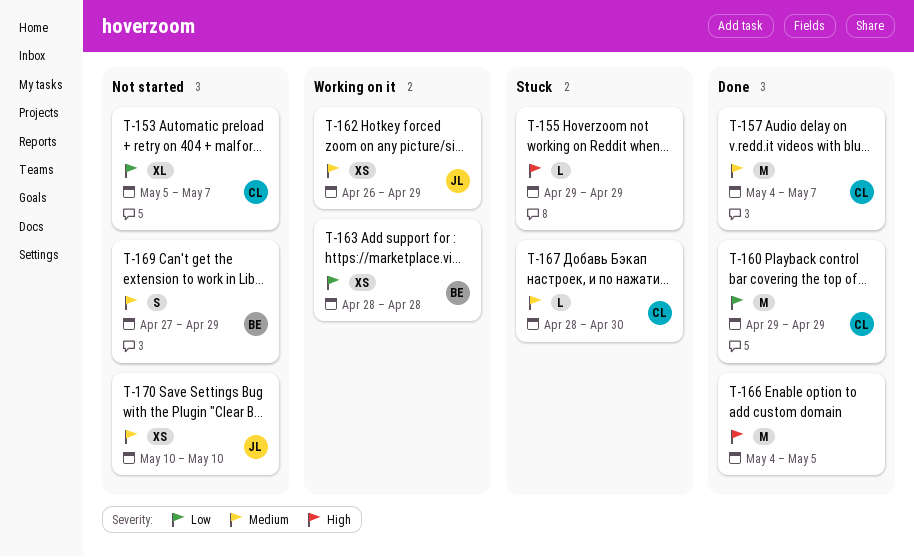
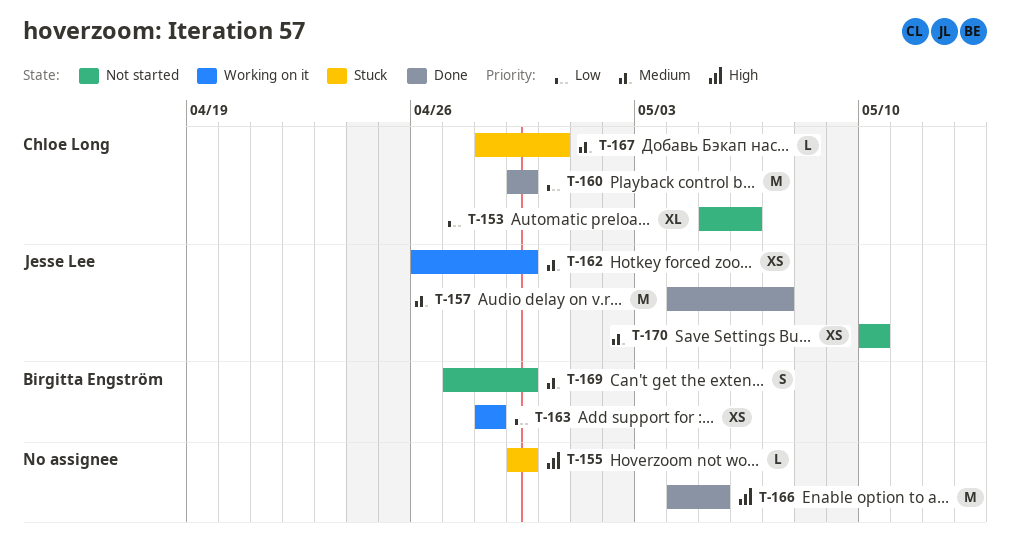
T-153, due: May 7 -> May 6
T-157, owner: Chloe Long -> Jesse Lee

